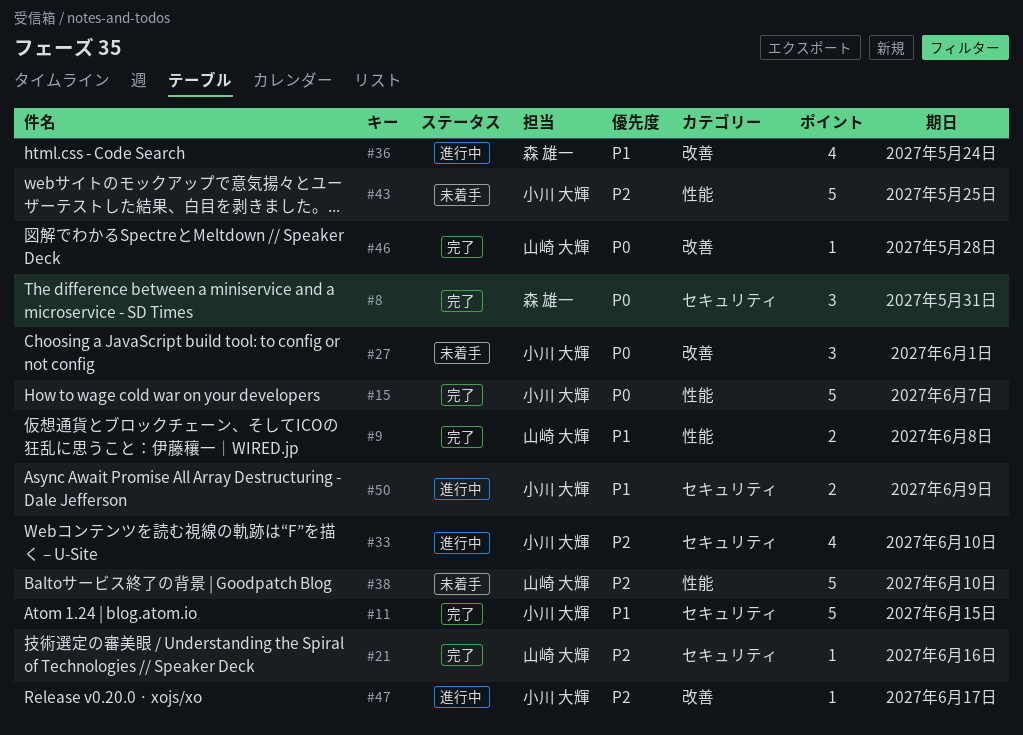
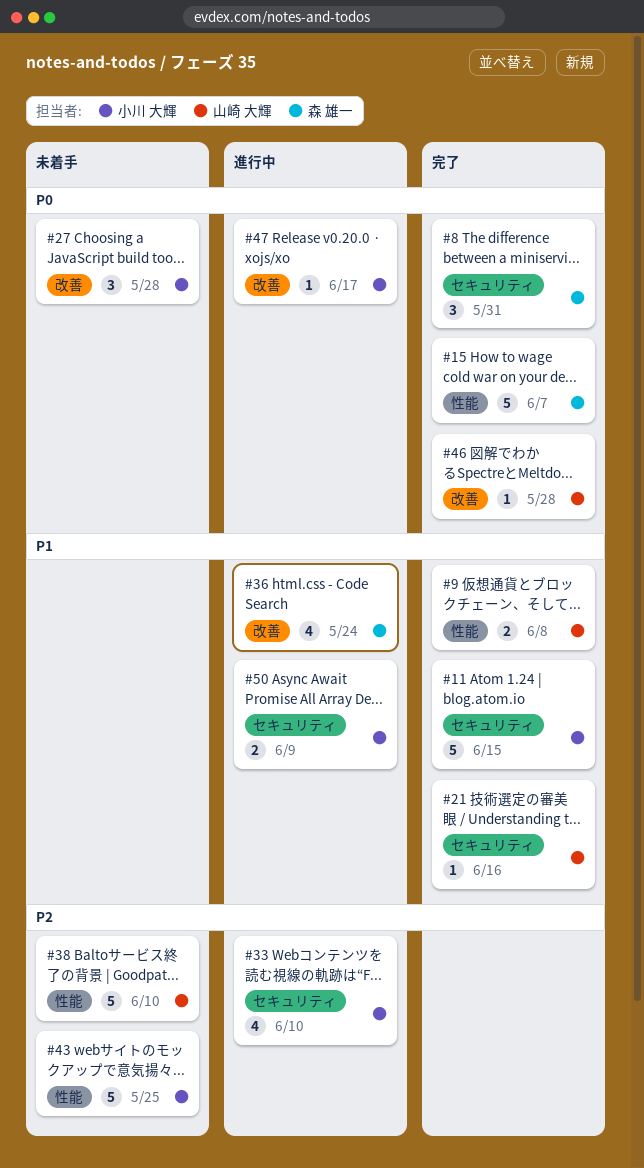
#15, owner: 小川 大輝 -> 森 雄一
#21, priority: P2 -> P1
#27, due: Jun 1 -> May 28
#47, priority: P2 -> P0

